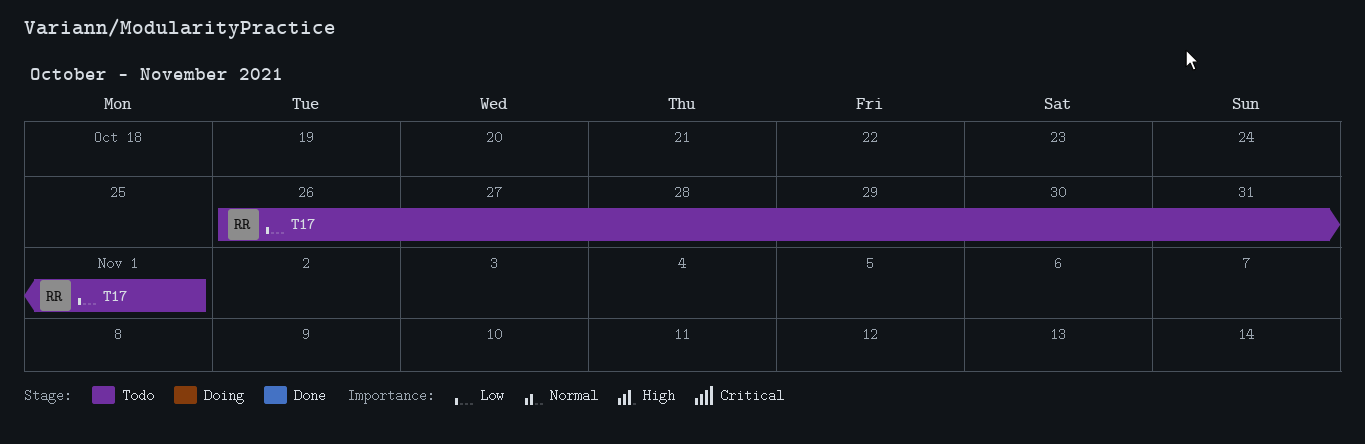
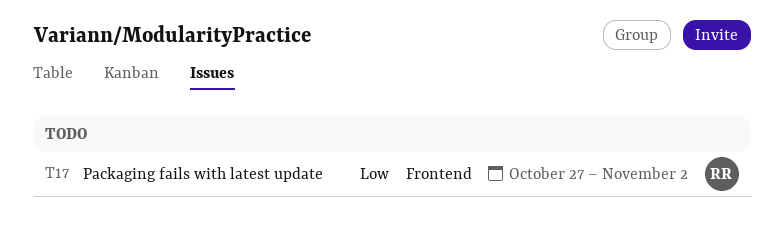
T17, start: Oct 26 -> Oct 27
T17, due: Nov 1 -> Nov 2

